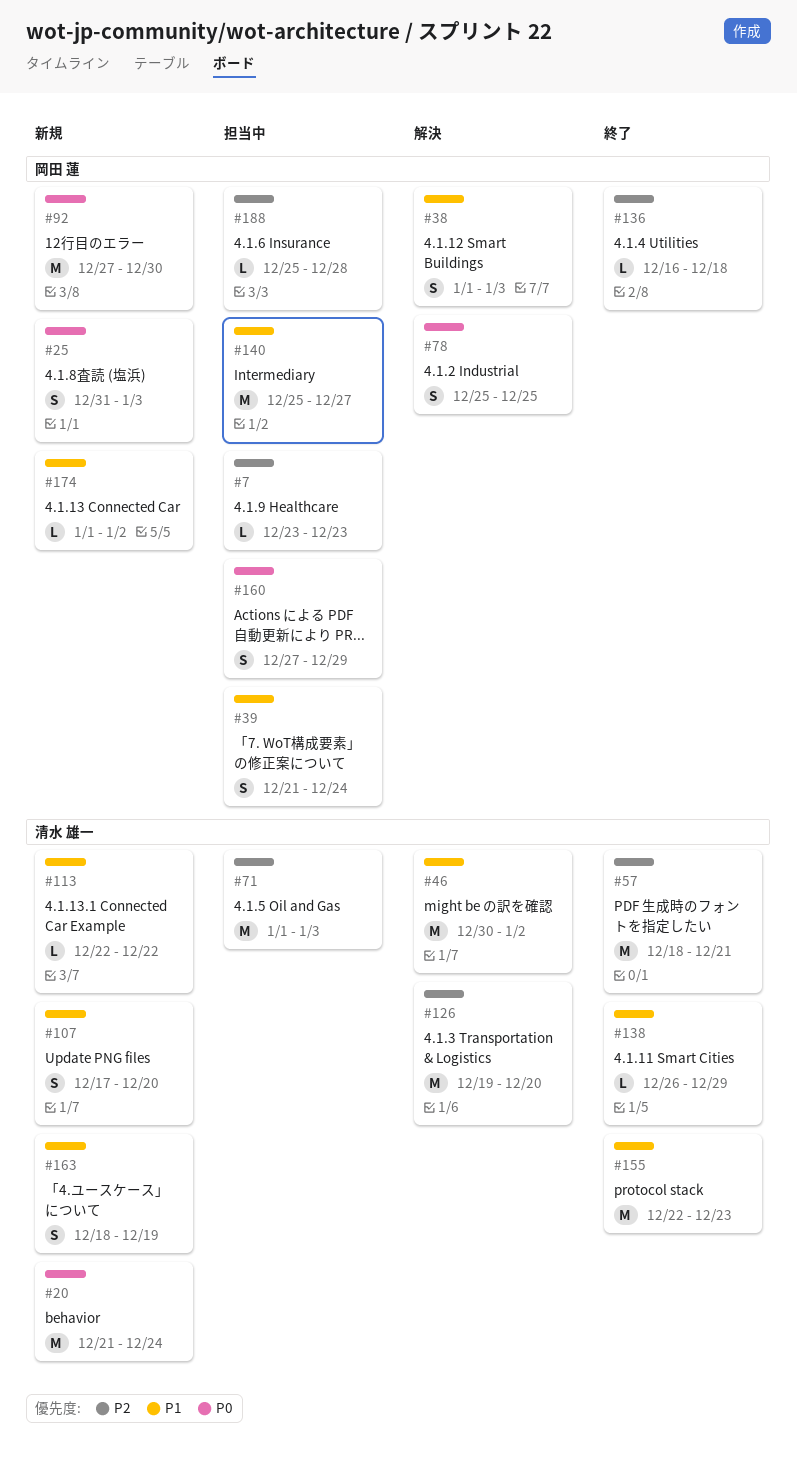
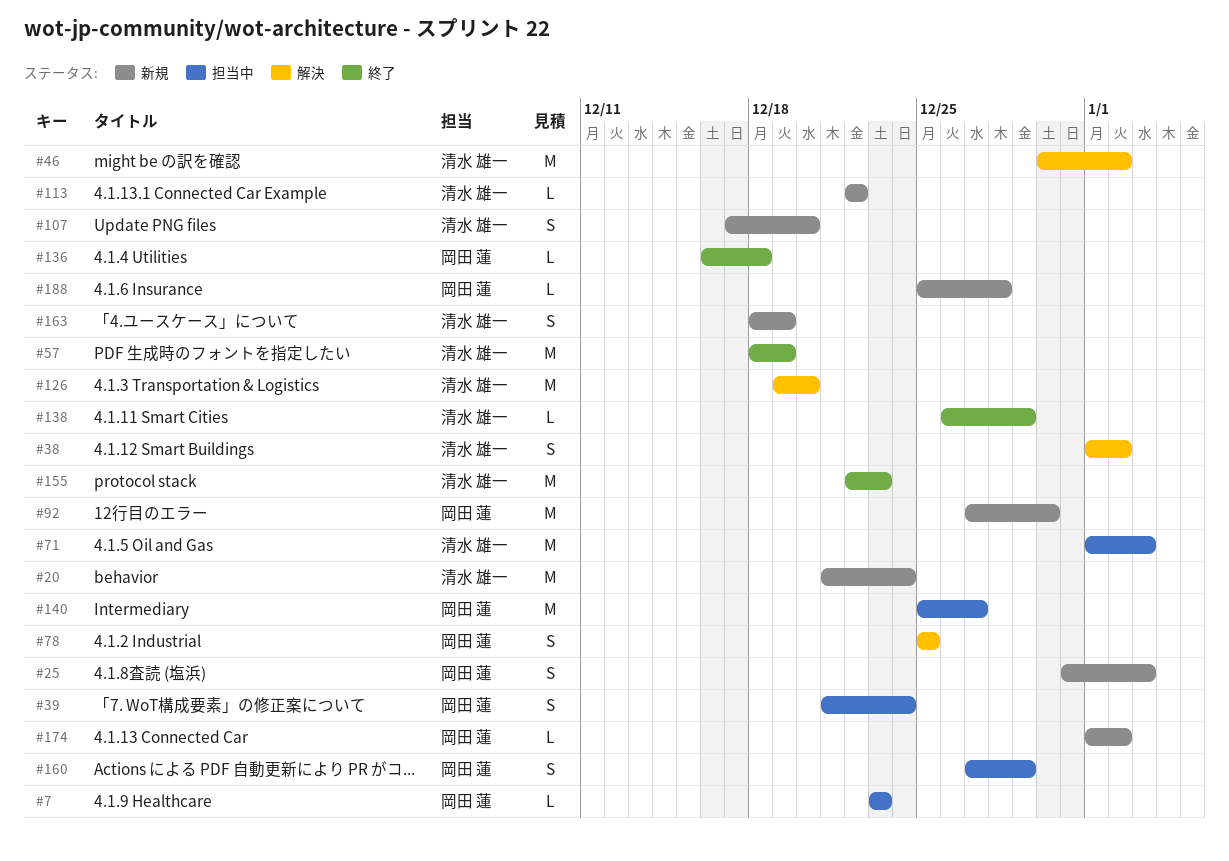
#38, owner: 岡田 蓮 -> 清水 雄一
#38, due: Jan 3 -> Jan 2
#57, due: Dec 21 -> Dec 19
#188, status: 担当中 -> 新規

